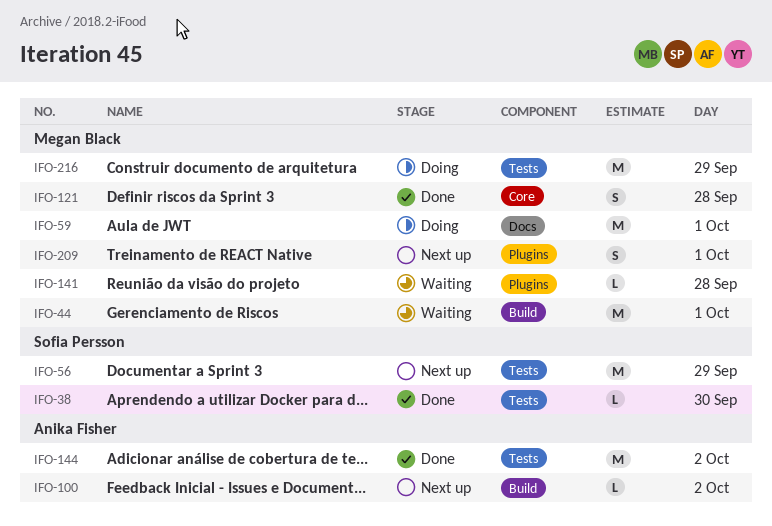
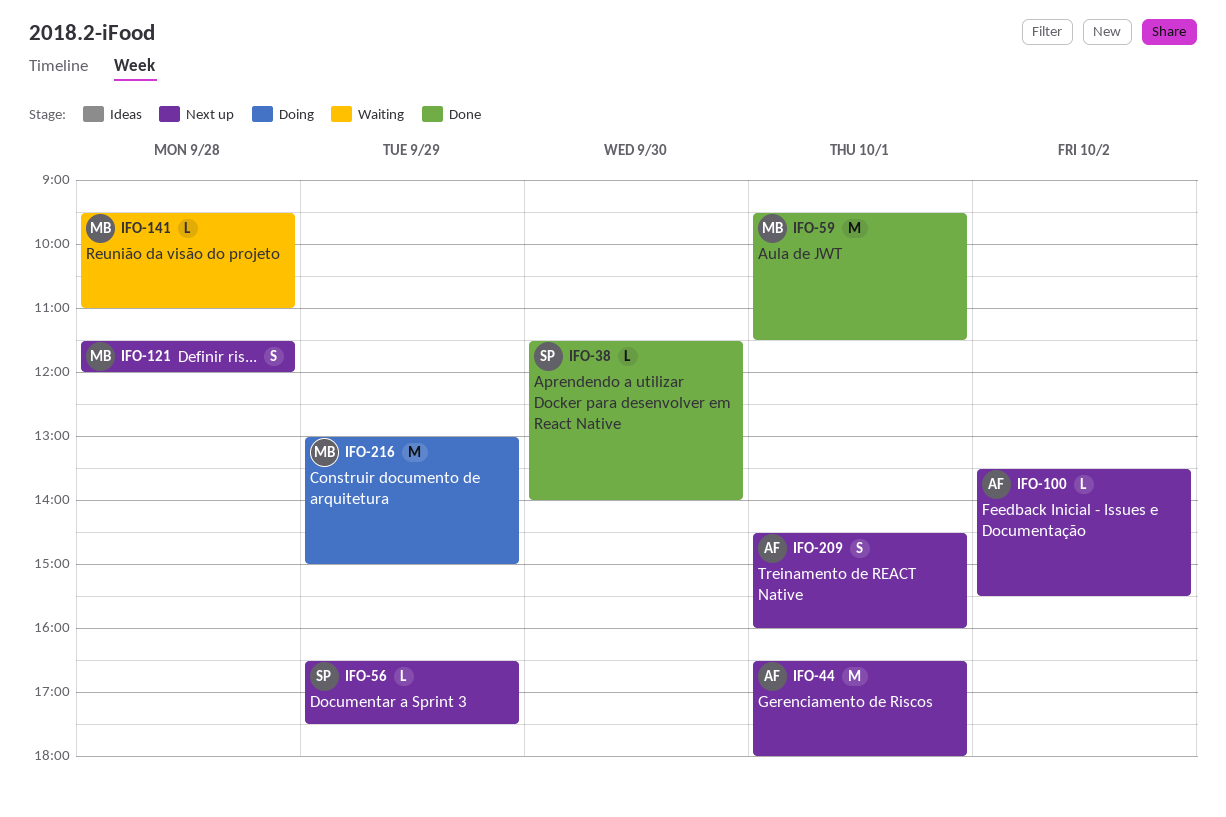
IFO-44, status: Waiting -> Next up
IFO-44, owner: Megan Black -> Anika Fisher
IFO-56, estimate: M -> L
IFO-59, status: Doing -> Done
IFO-121, status: Done -> Next up
IFO-144: present -> none
IFO-209, owner: Megan Black -> Anika Fisher

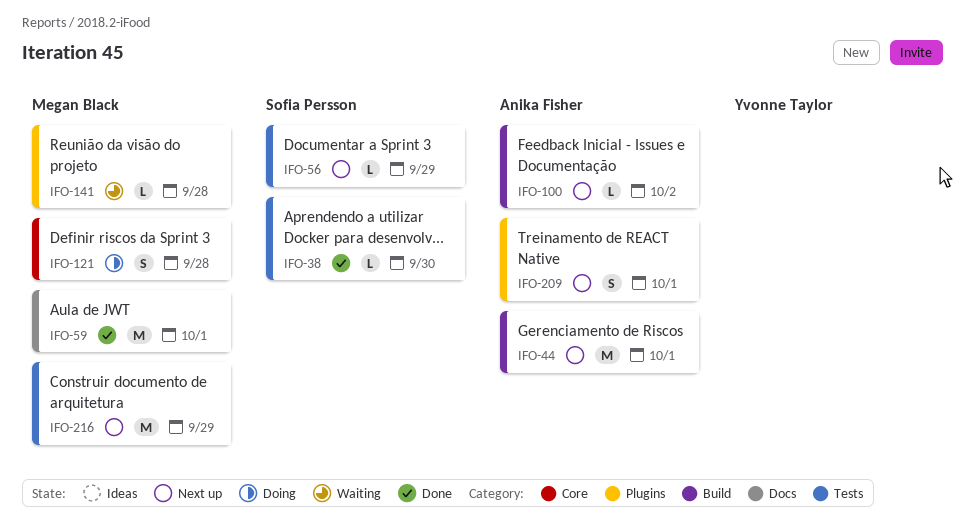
IFO-121, status: Next up -> Doing
IFO-216, status: Doing -> Next up

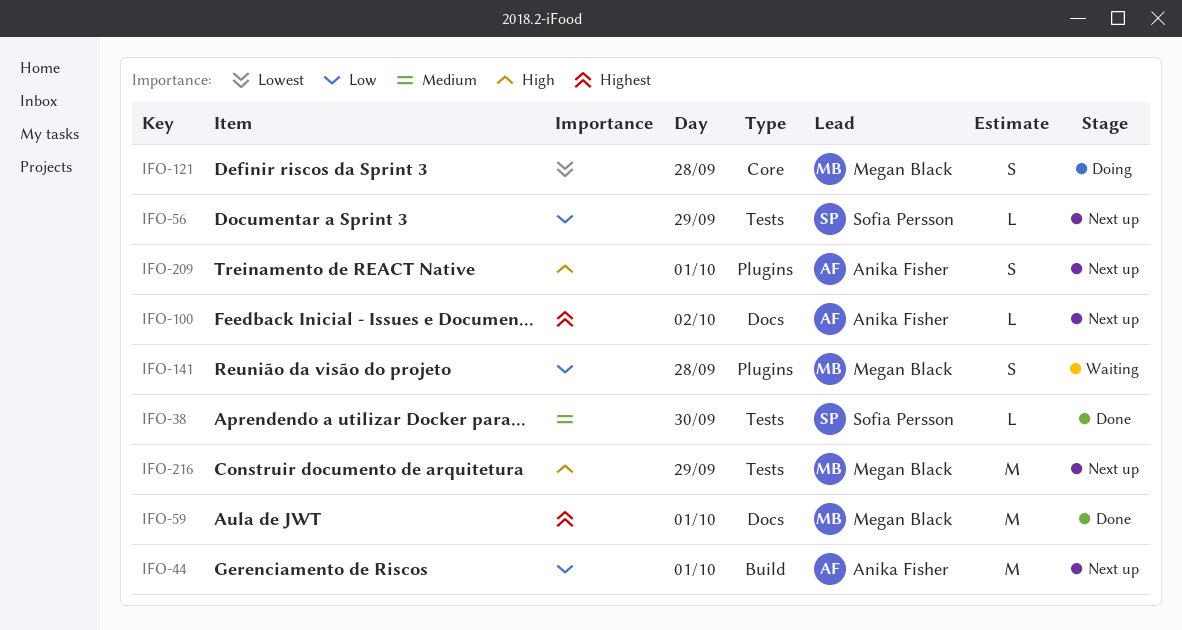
IFO-100, label: Build -> Docs
IFO-141, estimate: L -> S

